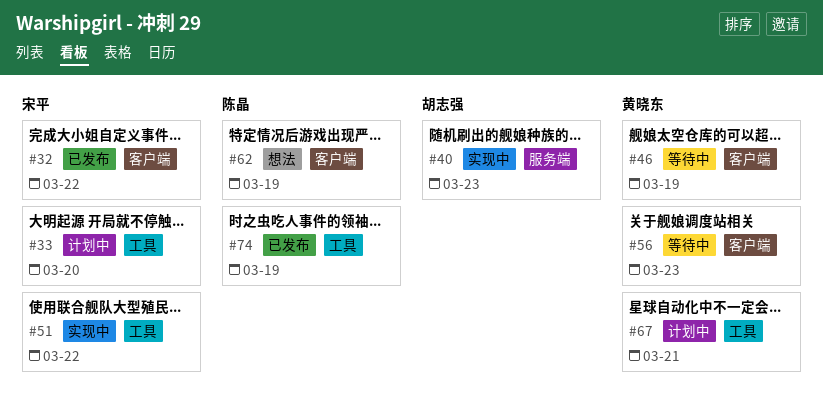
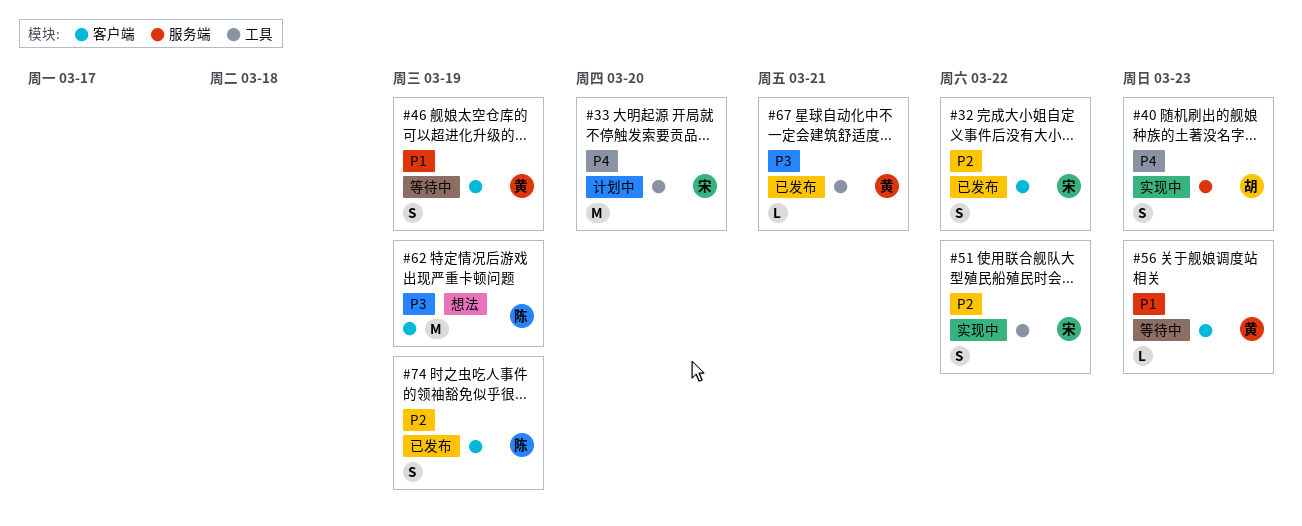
#67, status: 计划中 -> 已发布
#74, label: 工具 -> 客户端

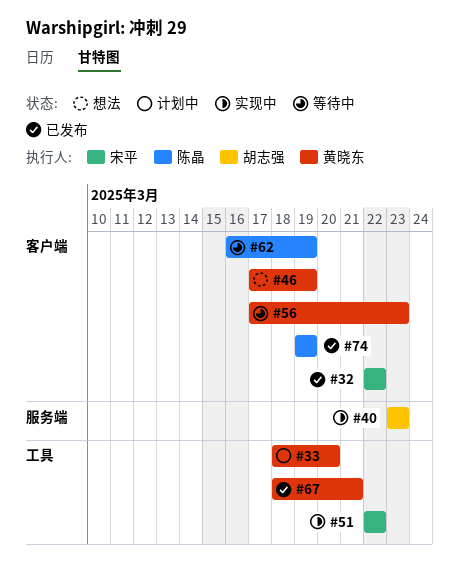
#33, owner: 宋平 -> 黄晓东
#46, status: 等待中 -> 想法
#62, status: 想法 -> 等待中

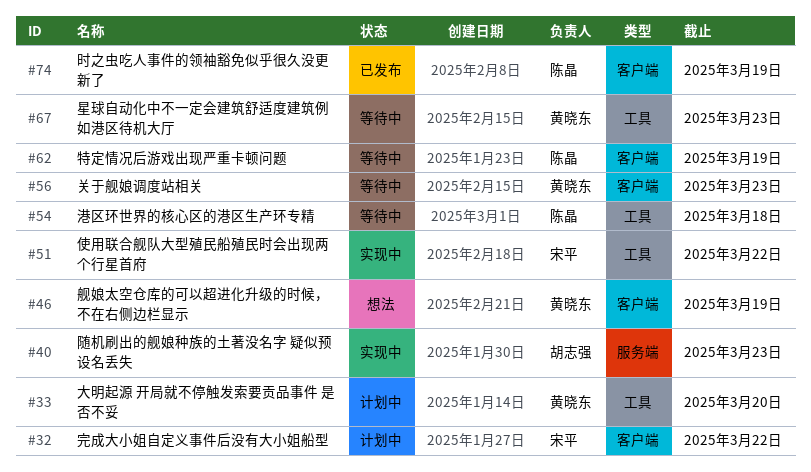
#32, status: 已发布 -> 计划中
#54: none -> present
#67, status: 已发布 -> 等待中
#67, due: Mar 21 -> Mar 23

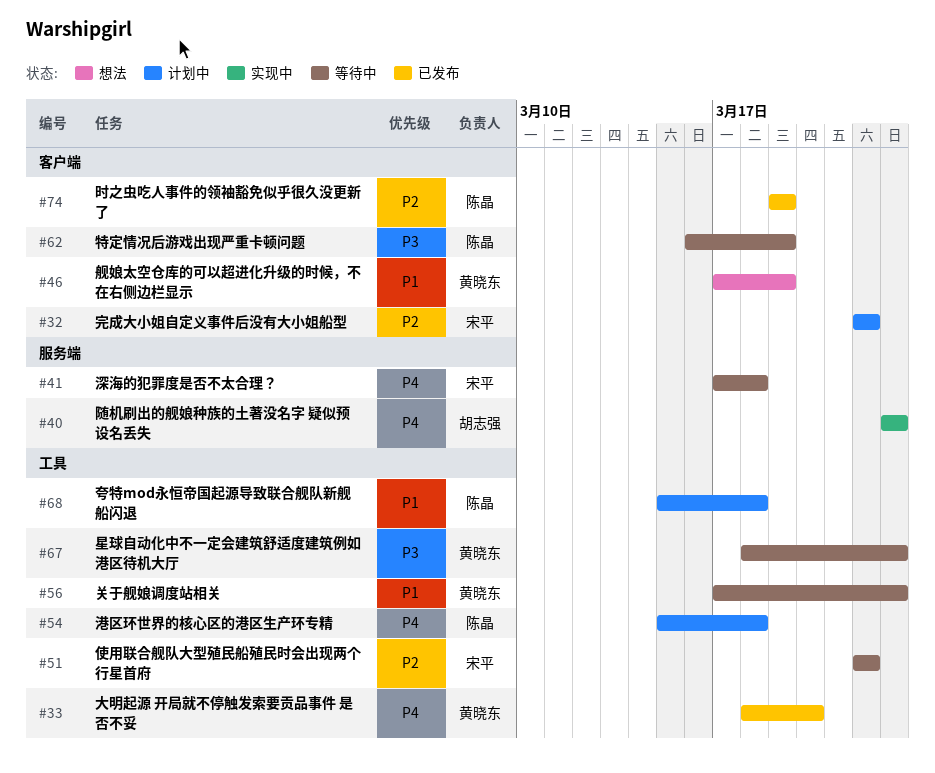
#33, status: 计划中 -> 已发布
#41: none -> present
#51, status: 实现中 -> 等待中
#54, status: 等待中 -> 计划中
#56, label: 客户端 -> 工具
#68: none -> present

